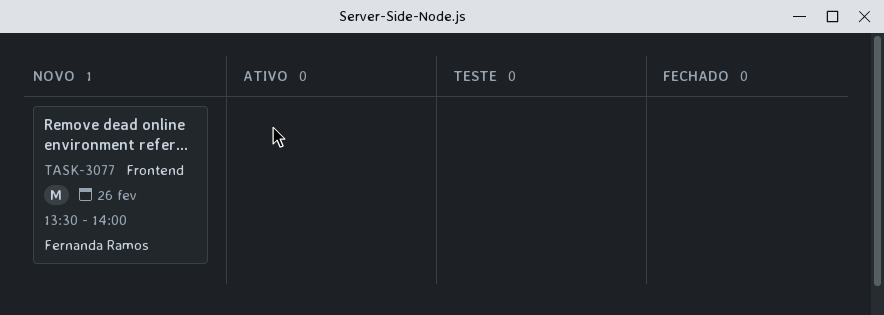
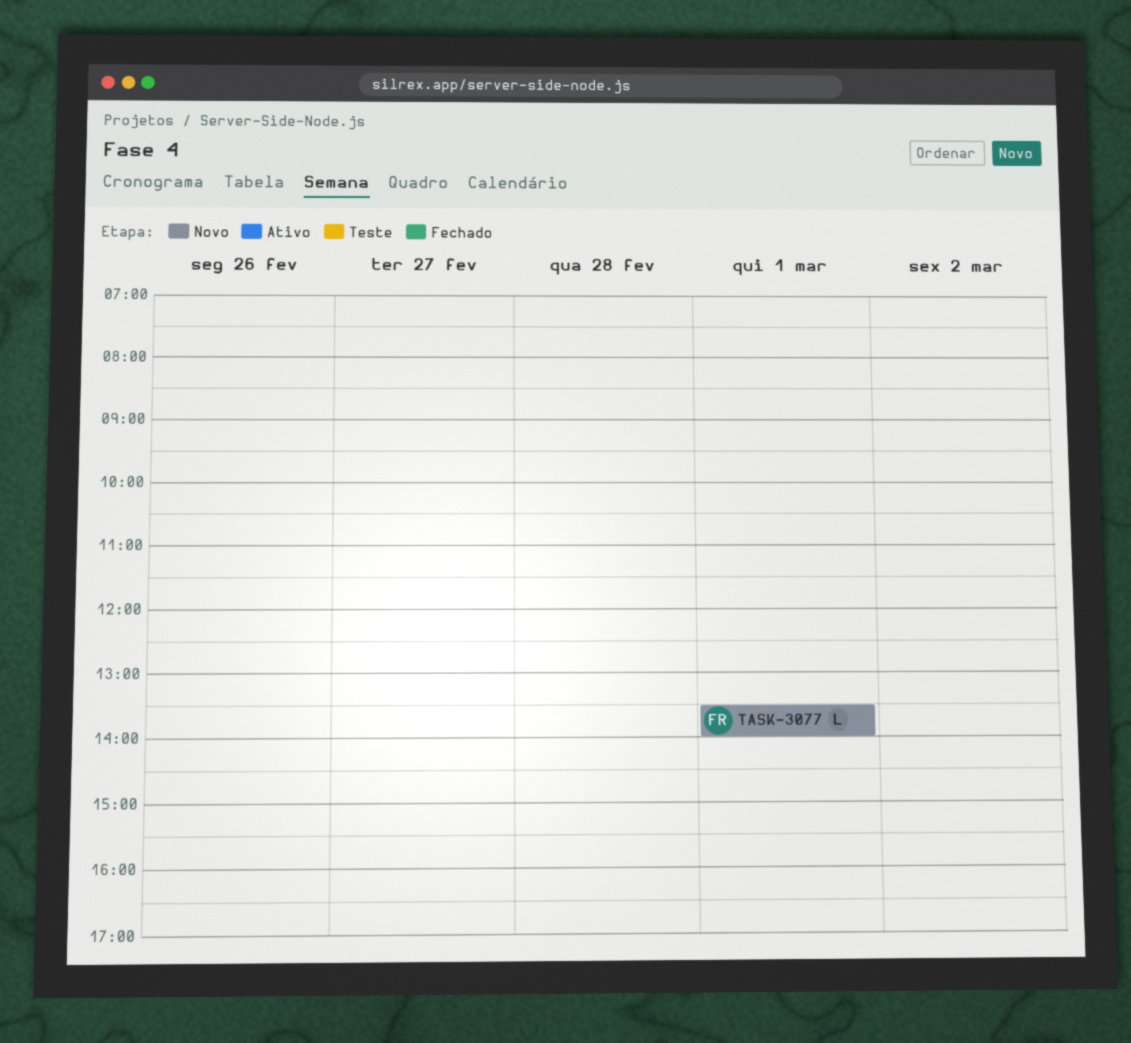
TASK-3077, estimate: M -> L
TASK-3077, day: Feb 26 -> Mar 1

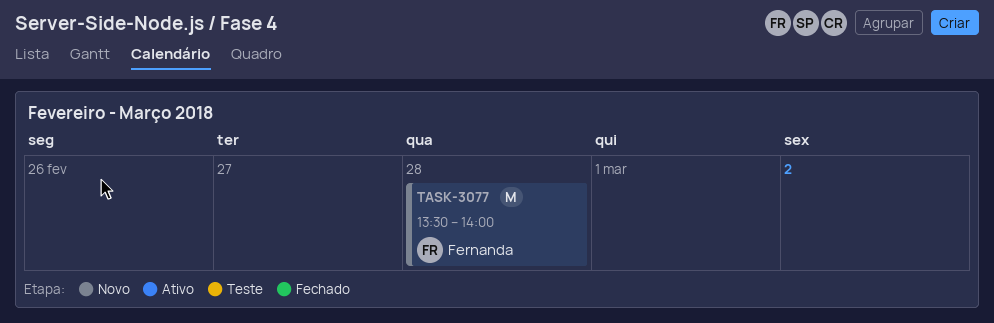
TASK-3077, estimate: L -> M
TASK-3077, day: Mar 1 -> Feb 28

